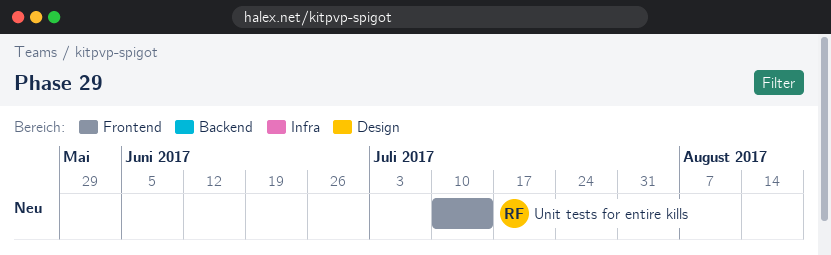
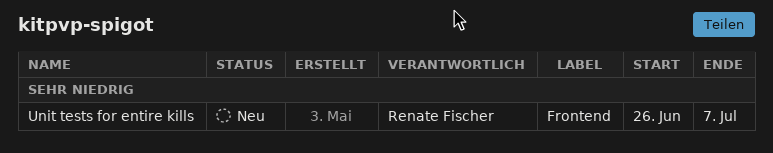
Unit tests for entire kills, start: Jul 10 -> Jun 26
Unit tests for entire kills, due: Jul 14 -> Jul 7

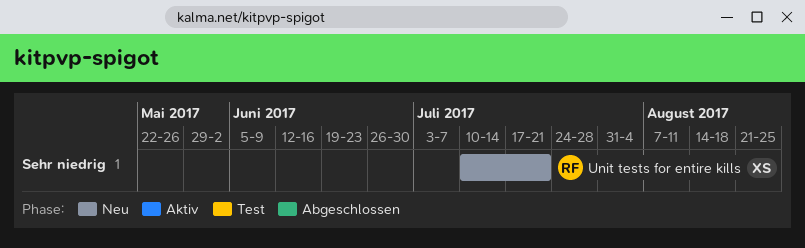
Unit tests for entire kills, start: Jun 26 -> Jul 10
Unit tests for entire kills, due: Jul 7 -> Jul 21

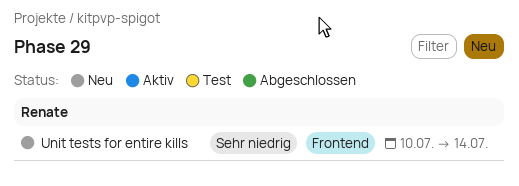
Unit tests for entire kills, due: Jul 21 -> Jul 14

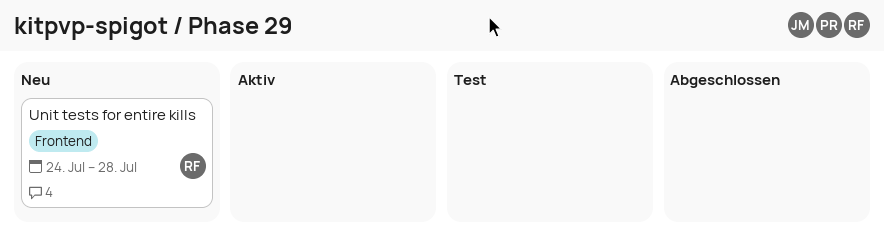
Unit tests for entire kills, start: Jul 10 -> Jul 24
Unit tests for entire kills, due: Jul 14 -> Jul 28

